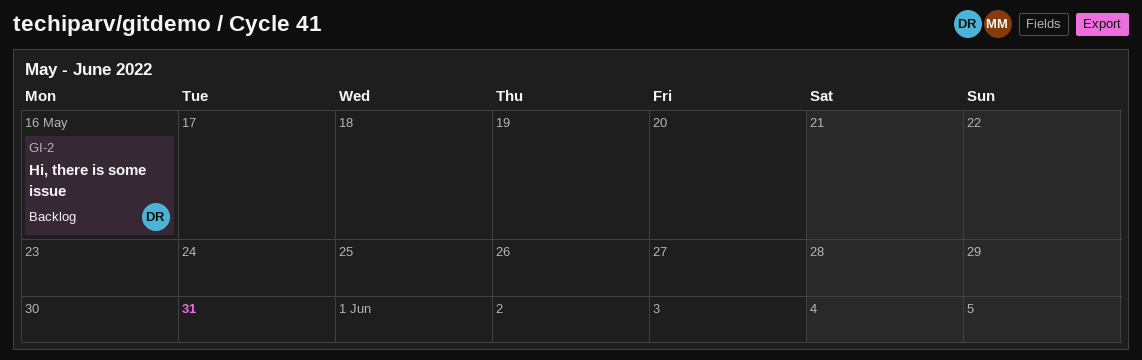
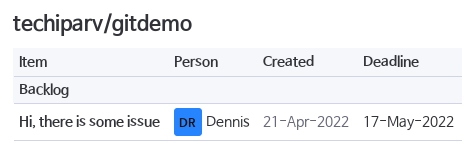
Hi, there is some issue, due: May 16 -> May 17

